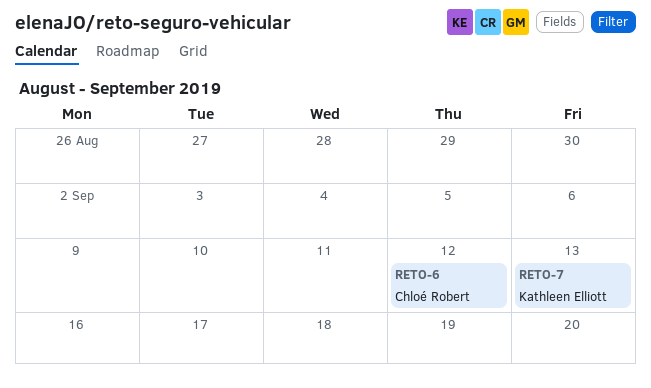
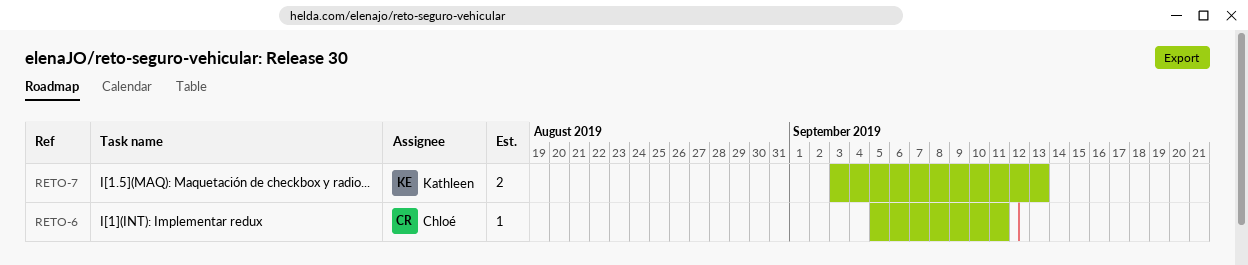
RETO-6, due: Sep 12 -> Sep 11

